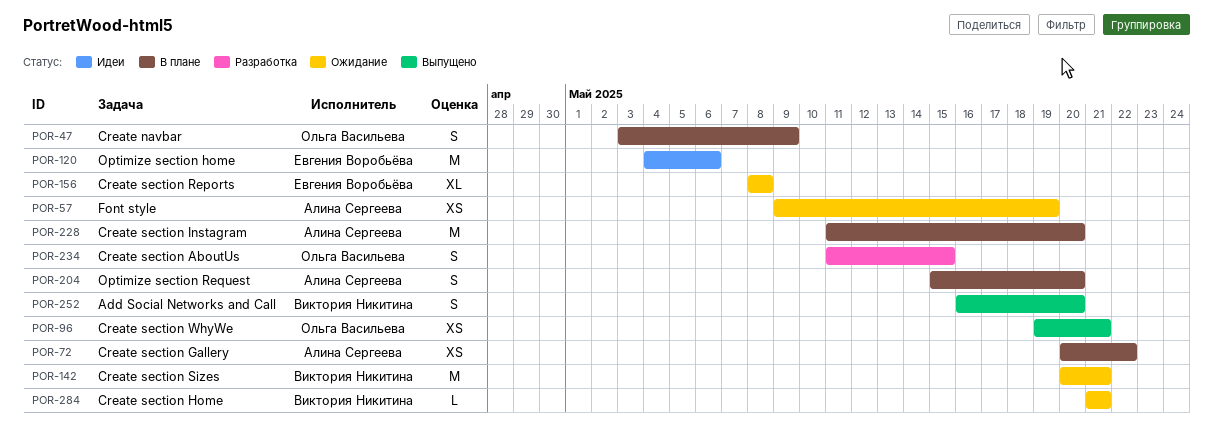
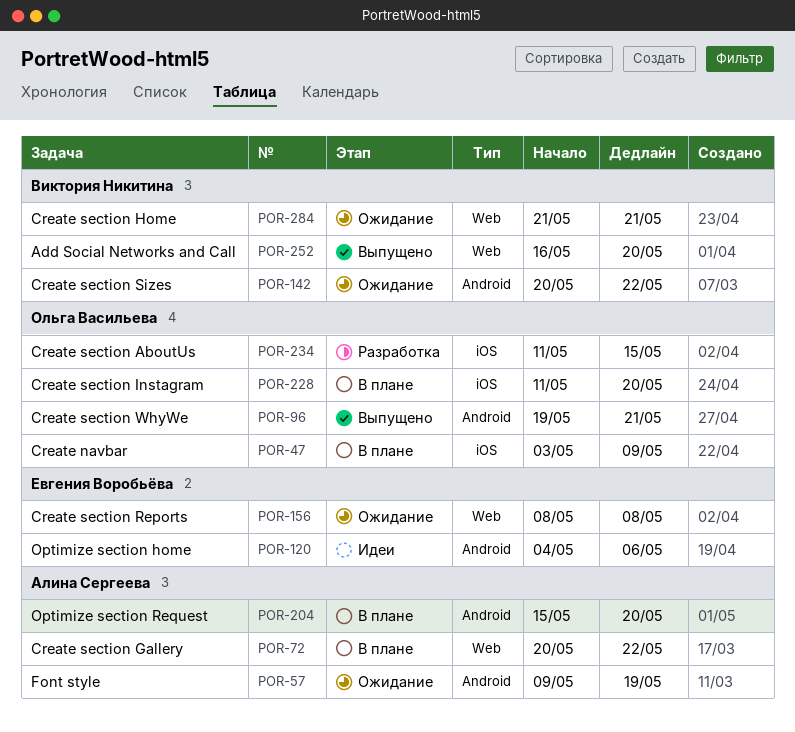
POR-142, due: May 21 -> May 22
POR-228, owner: Алина Сергеева -> Ольга Васильева

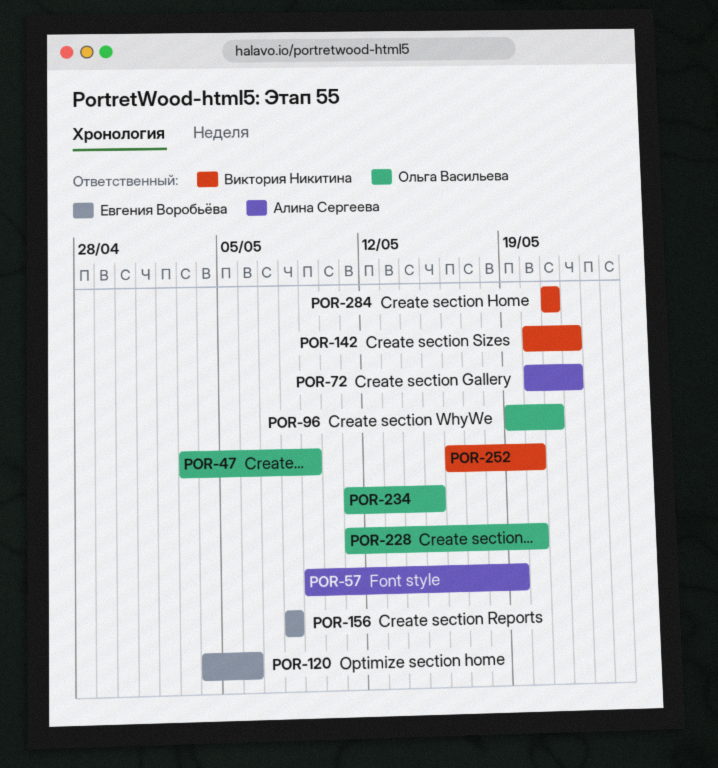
POR-204: present -> none

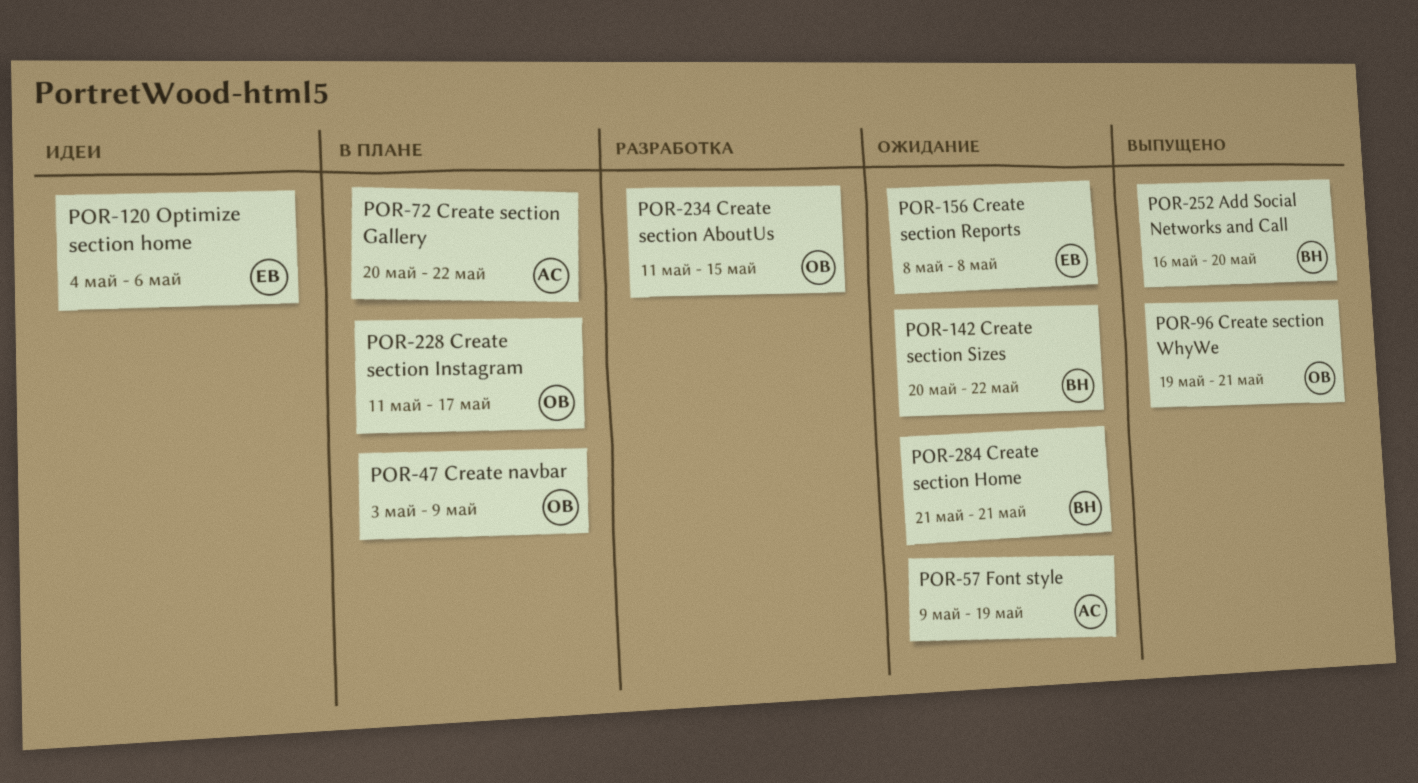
POR-228, due: May 20 -> May 17

